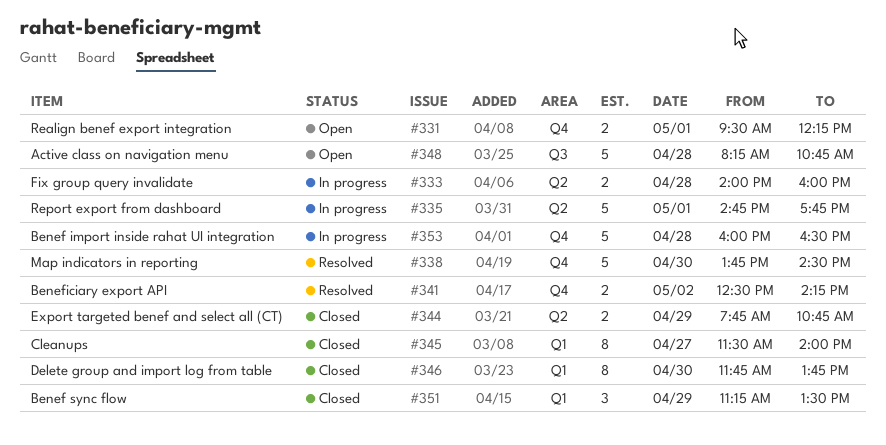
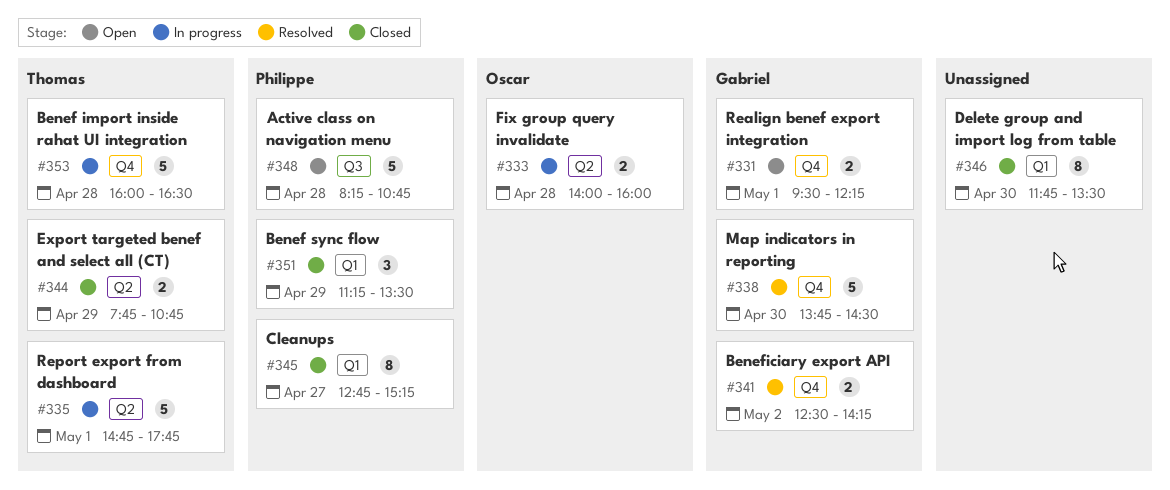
#345, begins: 11:30 -> 12:45
#345, ends: 14:00 -> 15:15
#346, ends: 13:45 -> 13:30

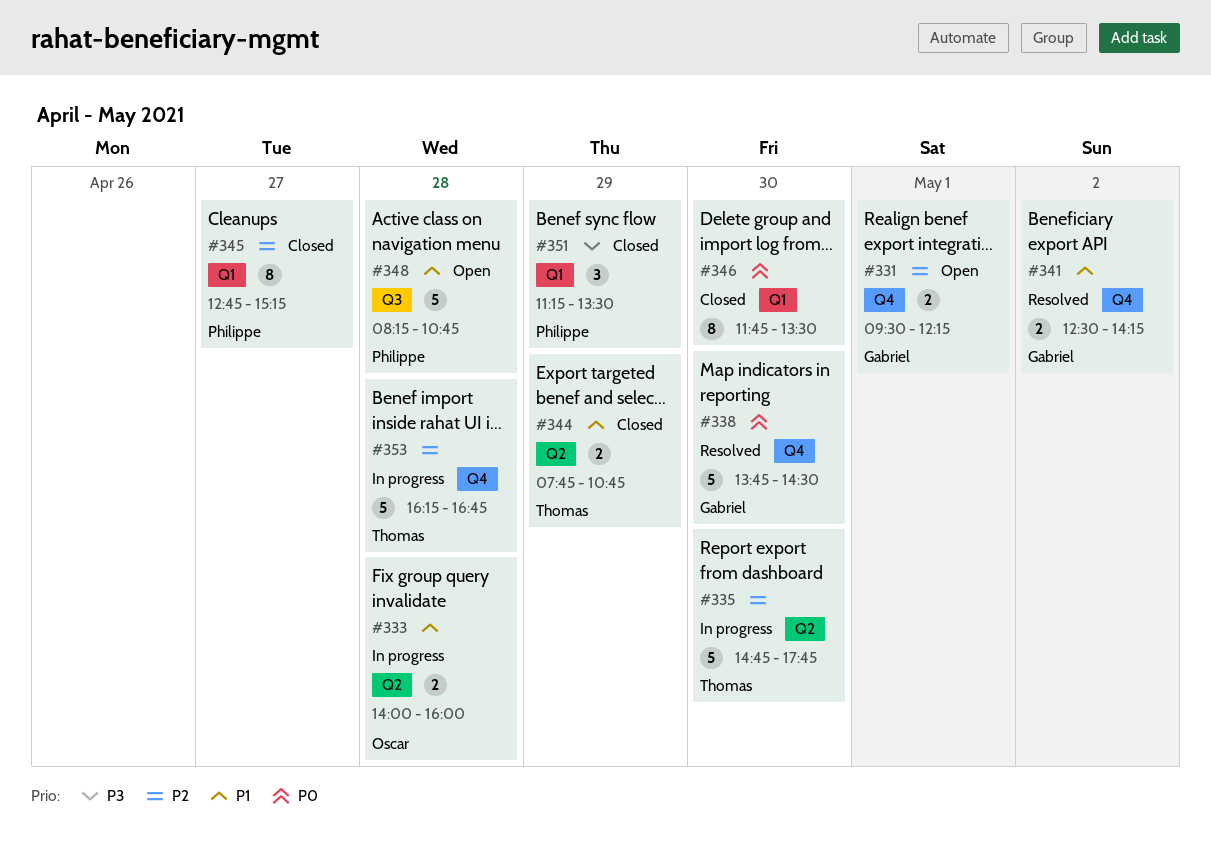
#335, day: May 1 -> Apr 30
#353, begins: 16:00 -> 16:15
#353, ends: 16:30 -> 16:45

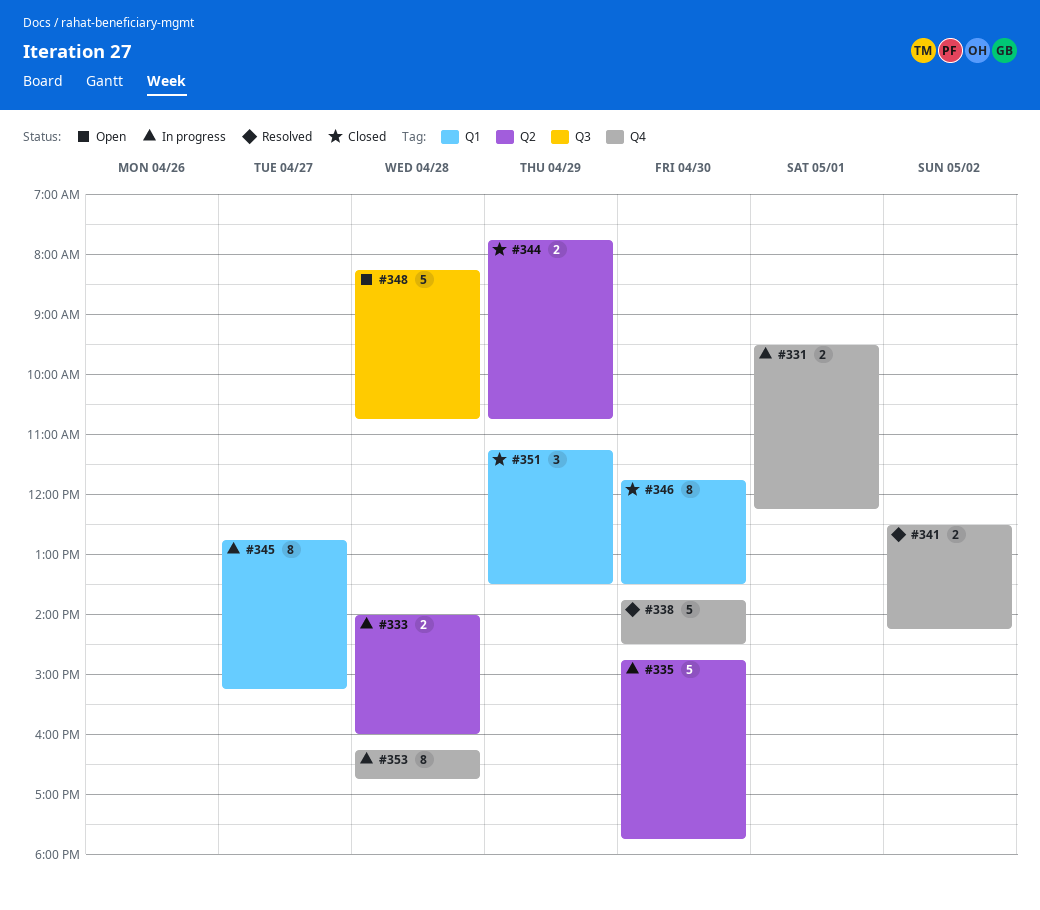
#331, status: Open -> In progress
#345, status: Closed -> In progress
#353, estimate: 5 -> 8

